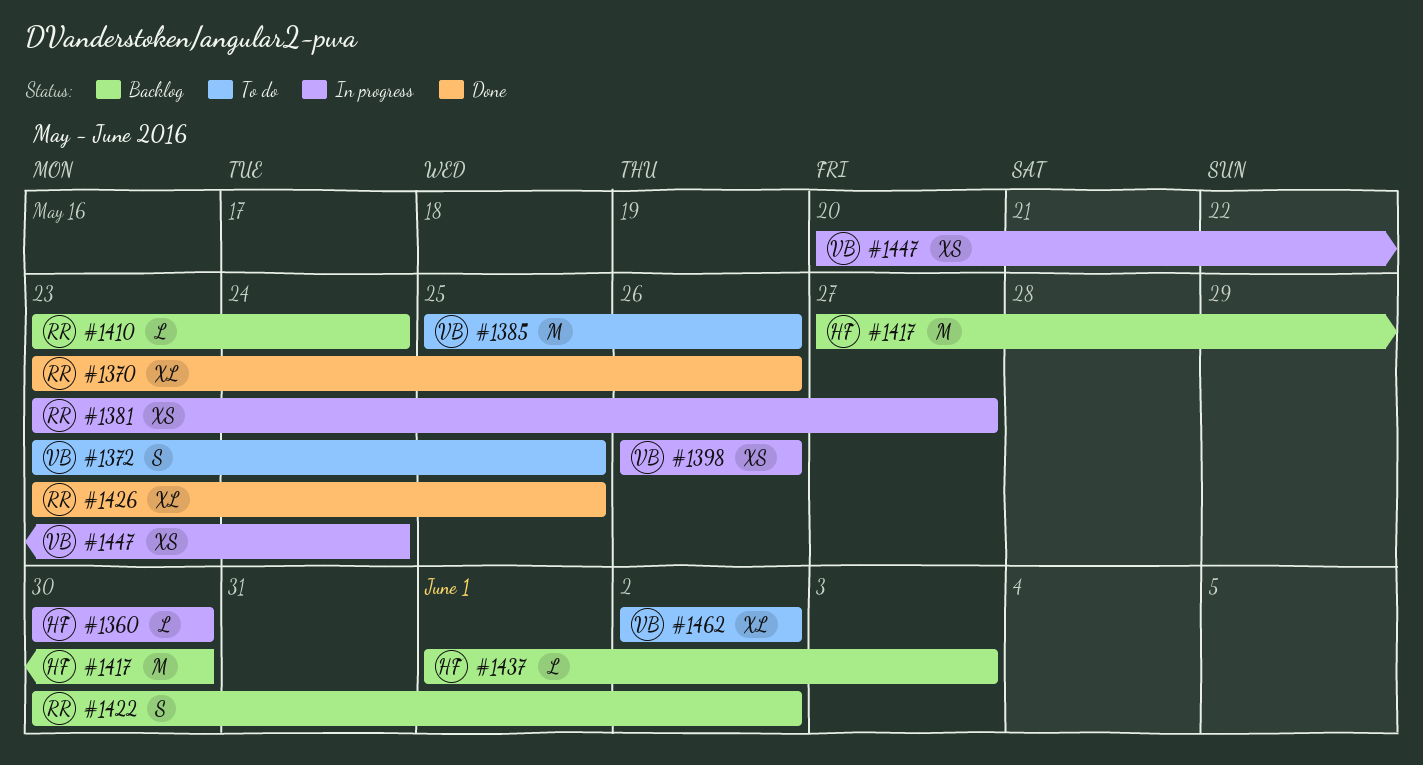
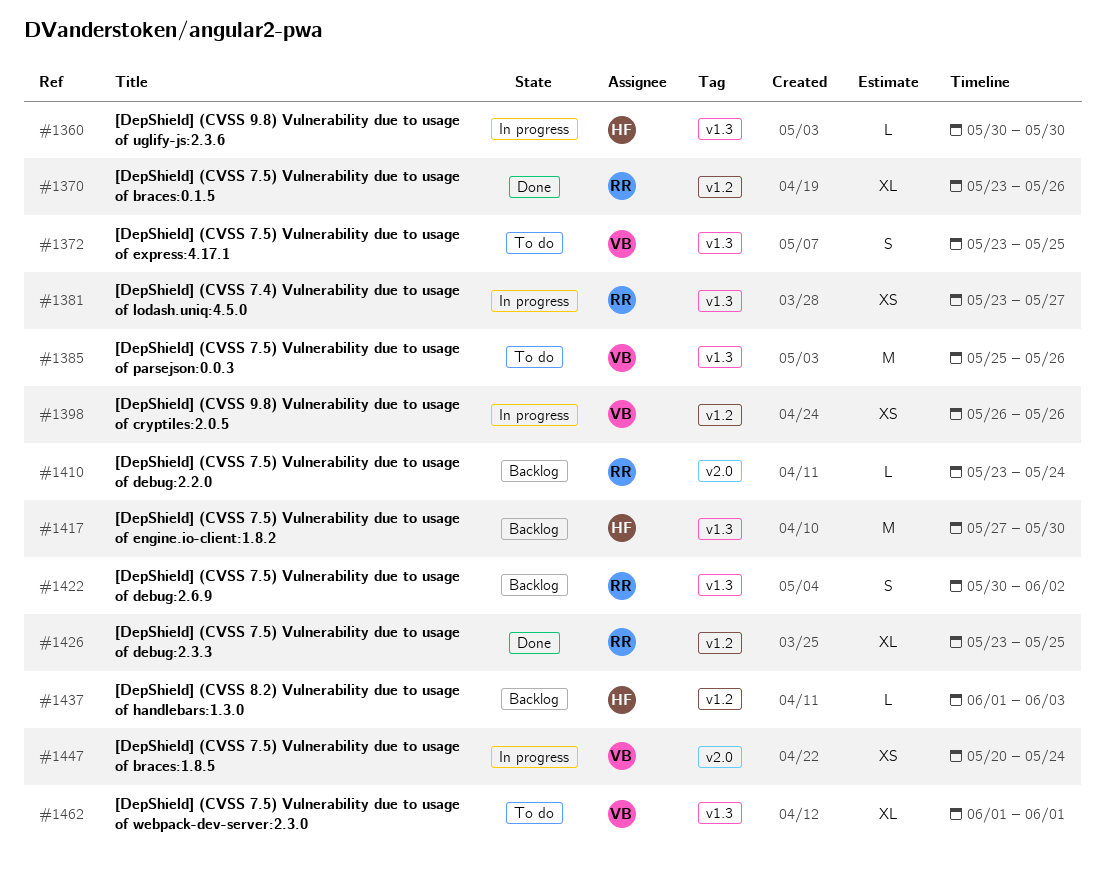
#1462, start: Jun 2 -> Jun 1
#1462, due: Jun 2 -> Jun 1

